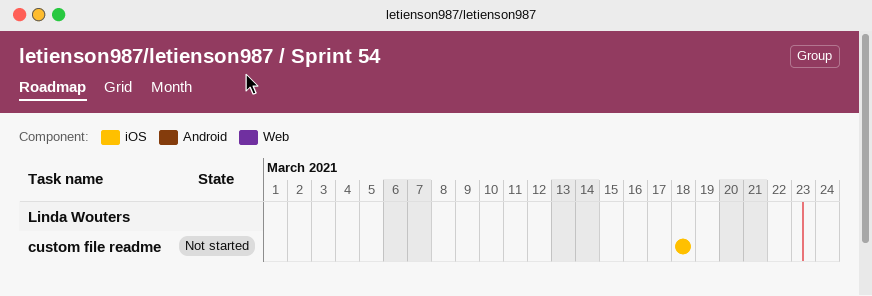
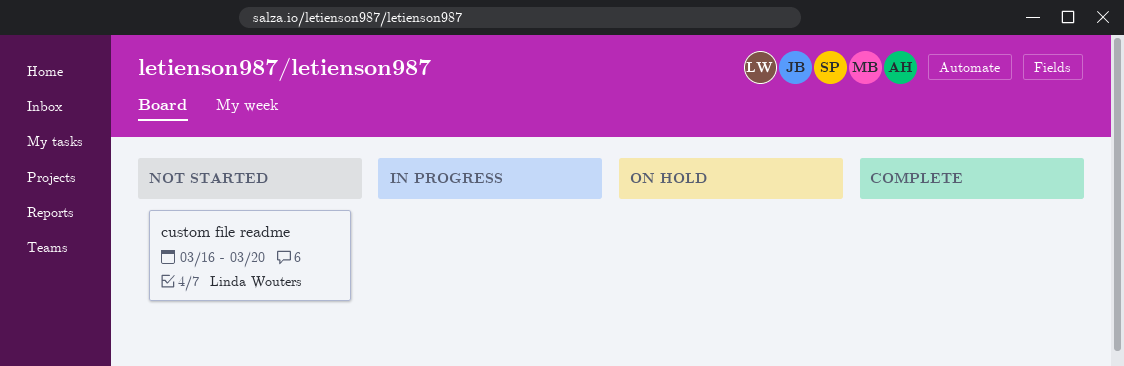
custom file readme, start: Mar 18 -> Mar 16
custom file readme, due: Mar 18 -> Mar 20

